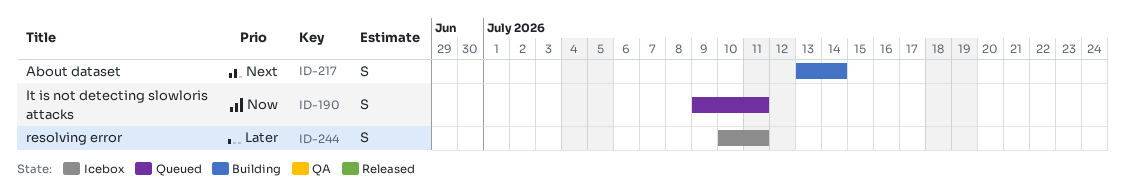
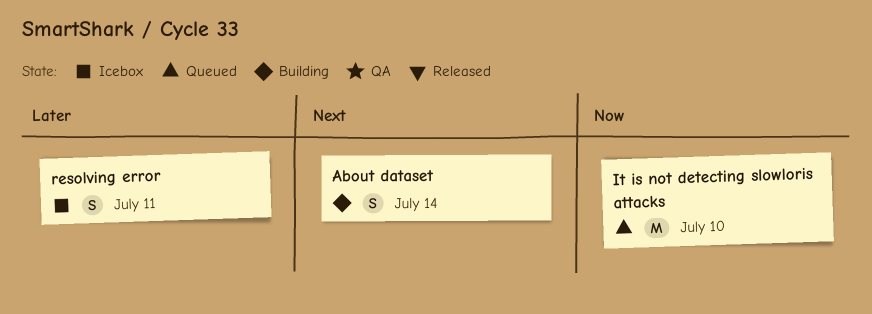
It is not detecting slowloris attacks, estimate: S -> M
It is not detecting slowloris attacks, due: Jul 11 -> Jul 10

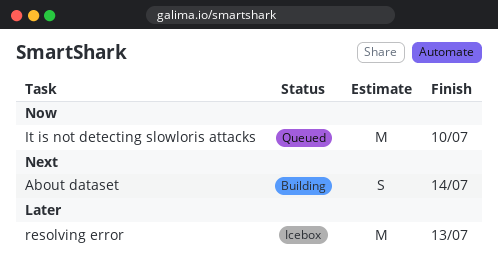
resolving error, estimate: S -> M
resolving error, due: Jul 11 -> Jul 13

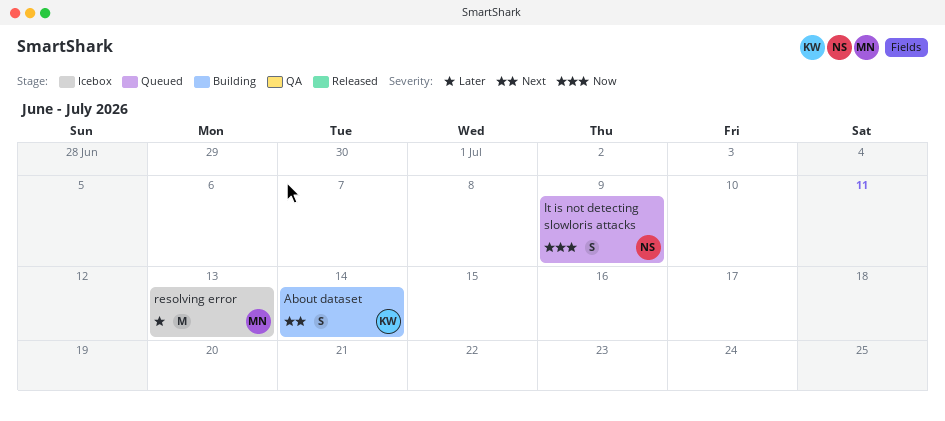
It is not detecting slowloris attacks, estimate: M -> S
It is not detecting slowloris attacks, due: Jul 10 -> Jul 9

